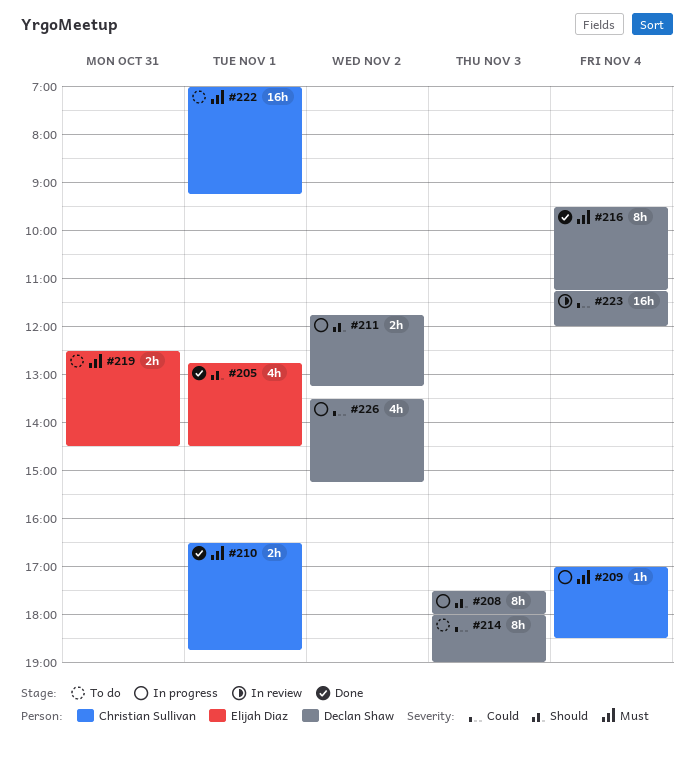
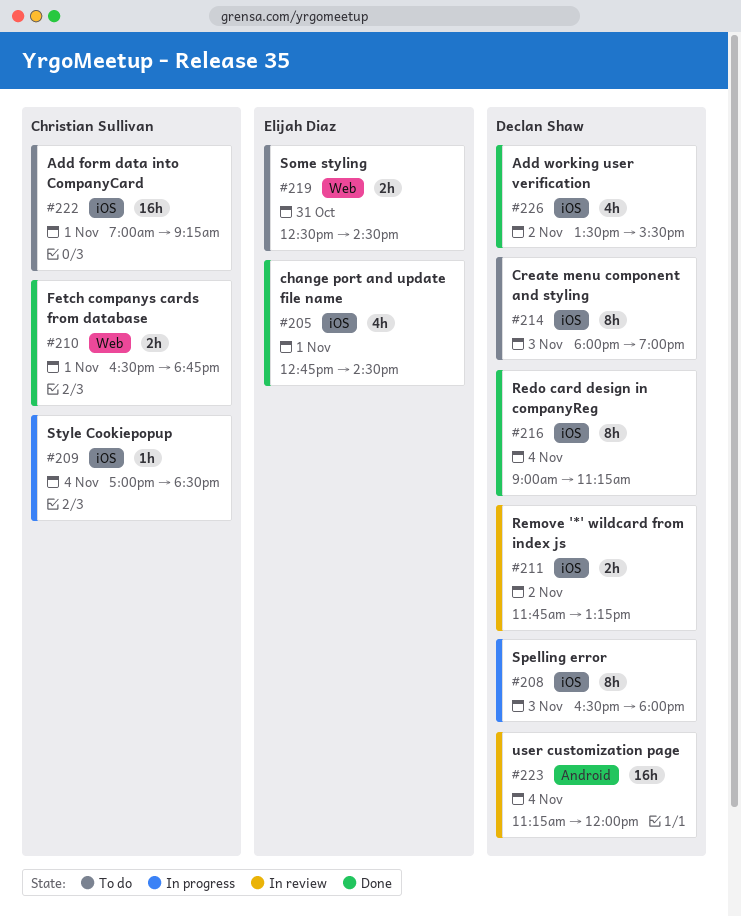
#208, begins: 17:30 -> 16:30
#211, status: In progress -> In review
#216, begins: 09:30 -> 09:00
#226, status: In progress -> Done
#226, ends: 15:15 -> 15:30

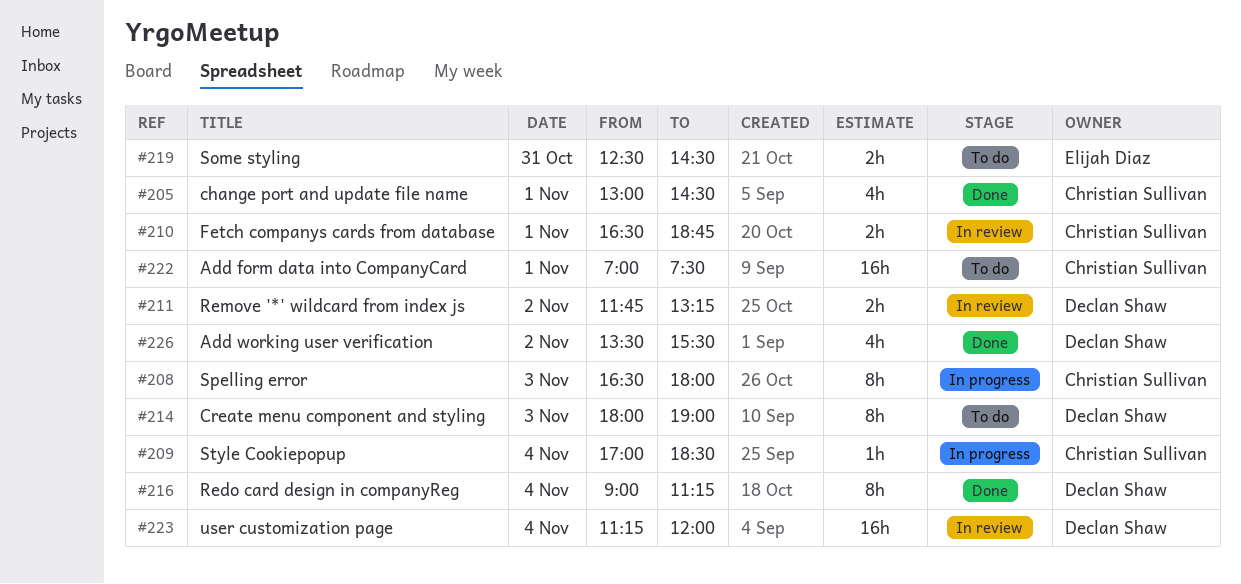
#205, owner: Elijah Diaz -> Christian Sullivan
#205, begins: 12:45 -> 13:00
#208, owner: Declan Shaw -> Christian Sullivan
#210, status: Done -> In review
#222, ends: 09:15 -> 07:30

